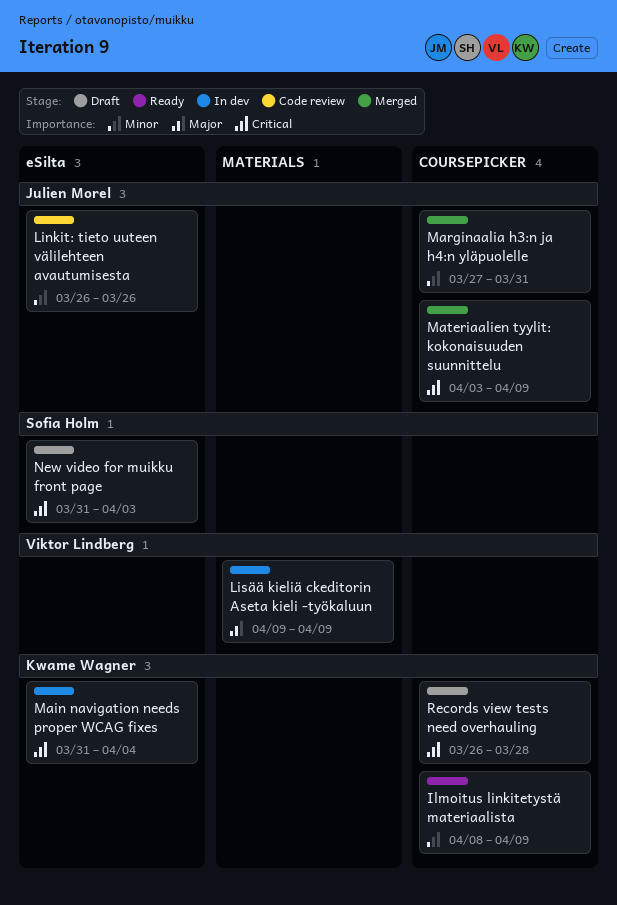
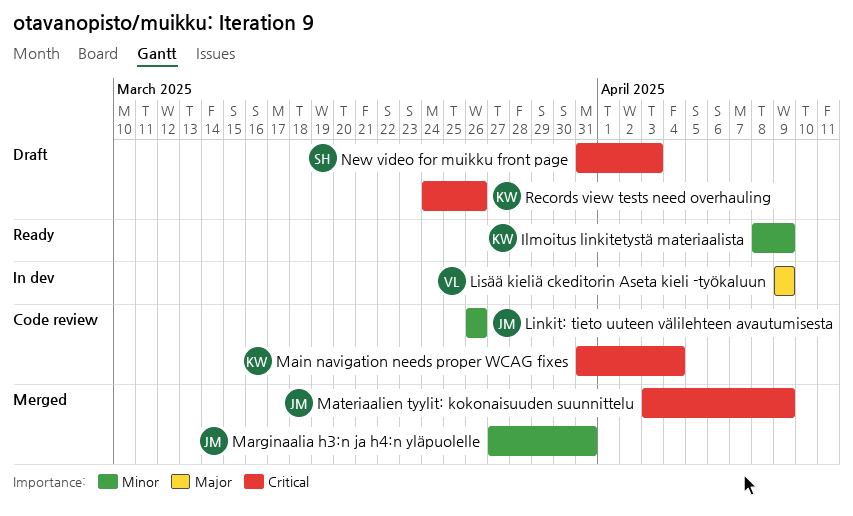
Main navigation needs proper WCAG fixes, status: In dev -> Code review
Records view tests need overhauling, start: Mar 26 -> Mar 24
Records view tests need overhauling, due: Mar 28 -> Mar 26

